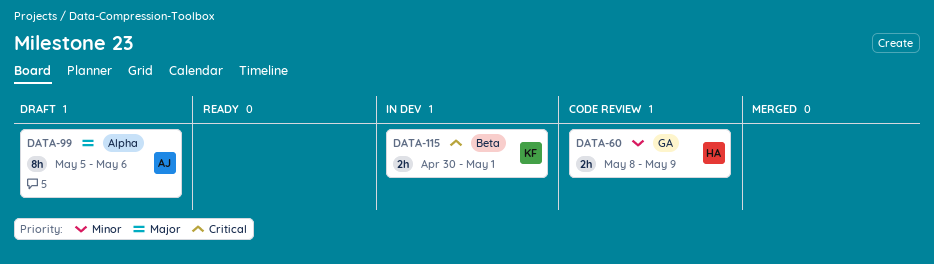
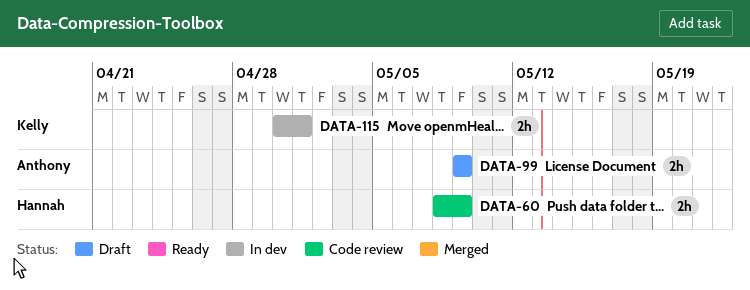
DATA-99, estimate: 8h -> 2h
DATA-99, start: May 5 -> May 9
DATA-99, due: May 6 -> May 9

